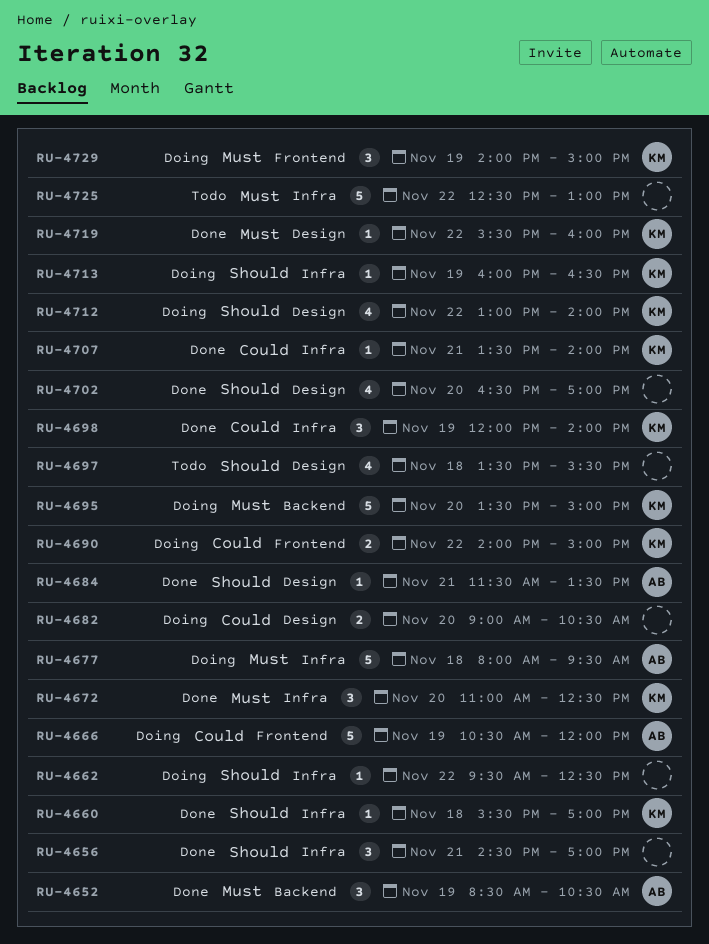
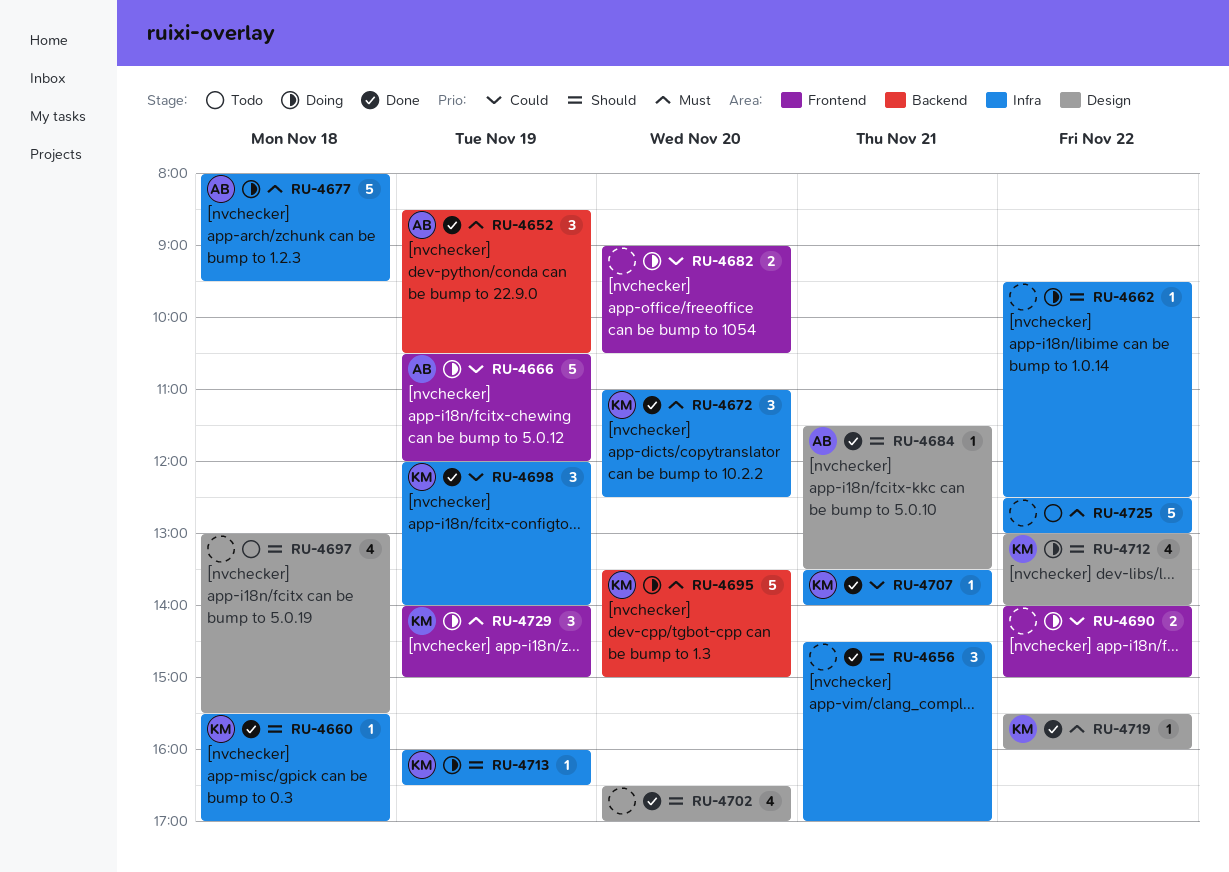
RU-4682, label: Design -> Frontend
RU-4690, owner: KM -> none
RU-4697, begins: 13:30 -> 13:00

